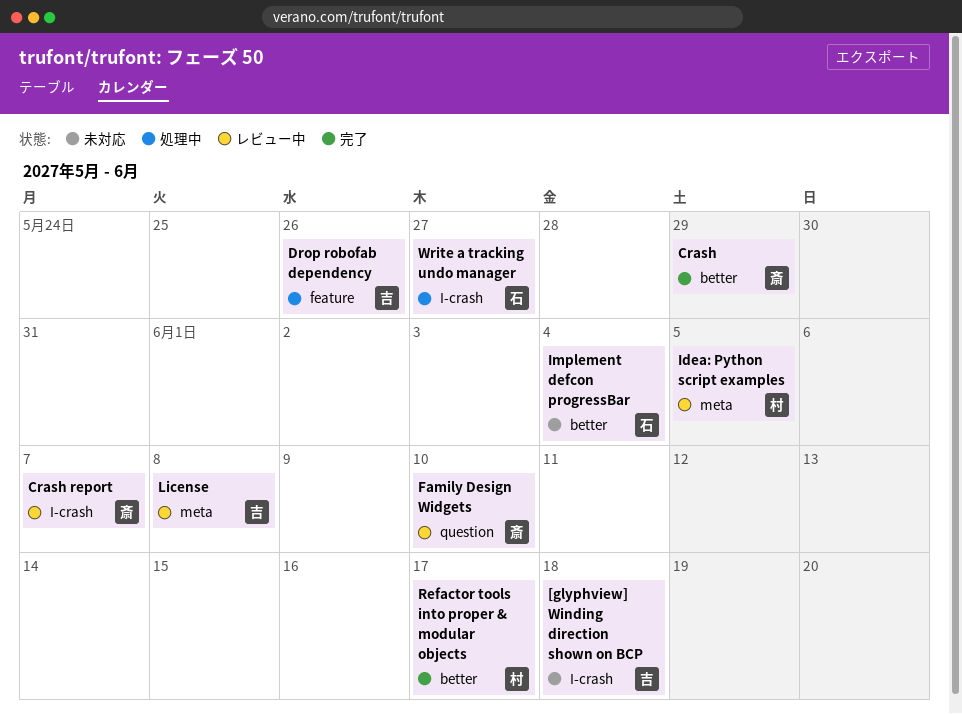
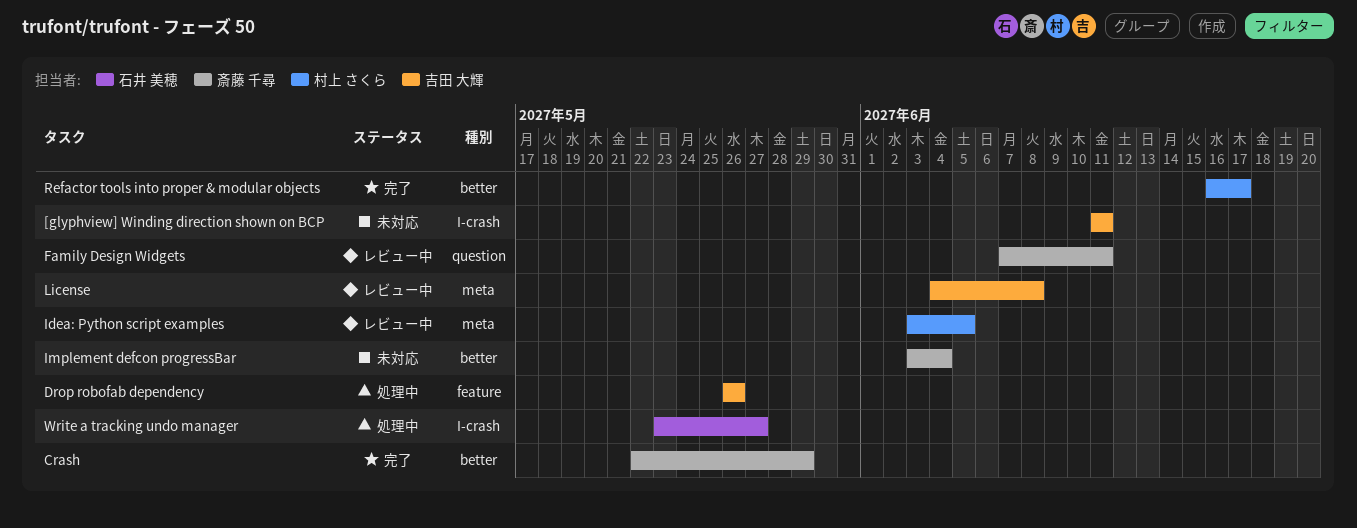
[glyphview] Winding direction shown on BCP, due: Jun 18 -> Jun 11
Crash report: present -> none
Family Design Widgets, due: Jun 10 -> Jun 11
Implement defcon progressBar, owner: 石井 美穂 -> 斎藤 千尋

